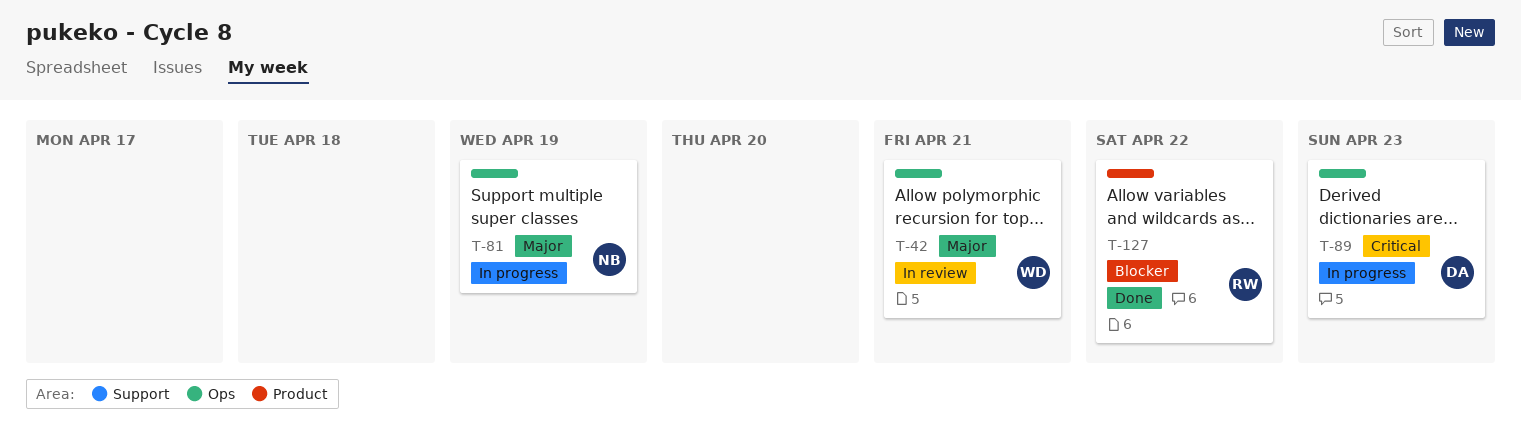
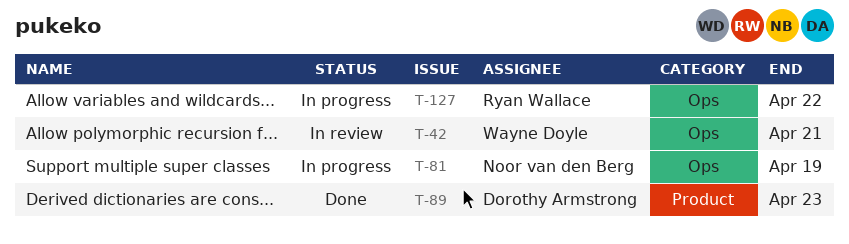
T-89, status: In progress -> Done
T-89, label: Ops -> Product
T-127, status: Done -> In progress
T-127, label: Product -> Ops

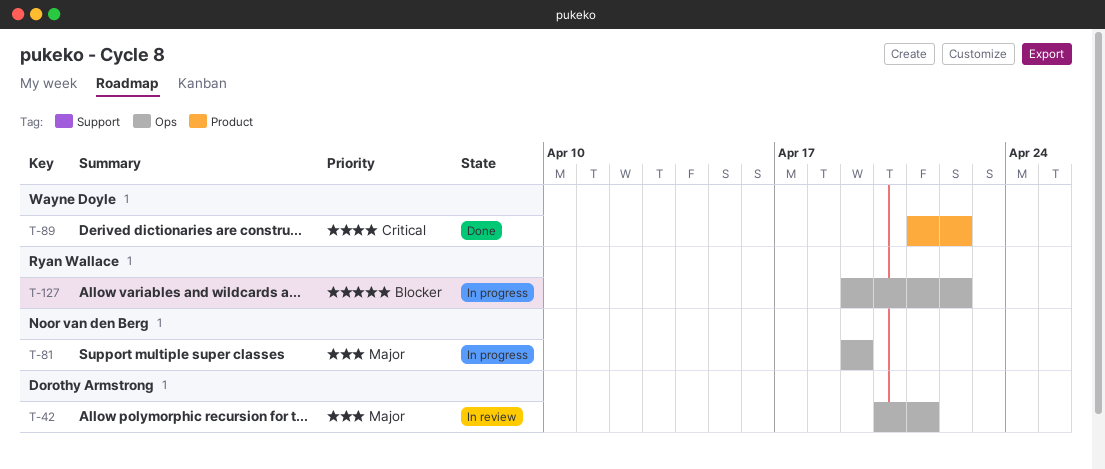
T-42, owner: Wayne Doyle -> Dorothy Armstrong
T-89, owner: Dorothy Armstrong -> Wayne Doyle
T-89, due: Apr 23 -> Apr 22

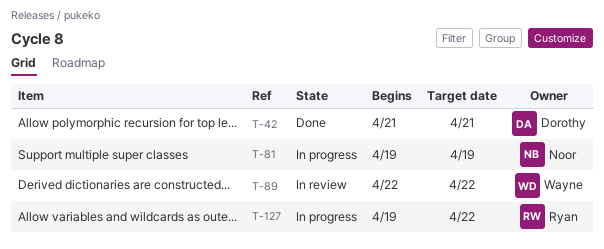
T-42, status: In review -> Done
T-42, start: Apr 20 -> Apr 21
T-89, status: Done -> In review
T-89, start: Apr 21 -> Apr 22

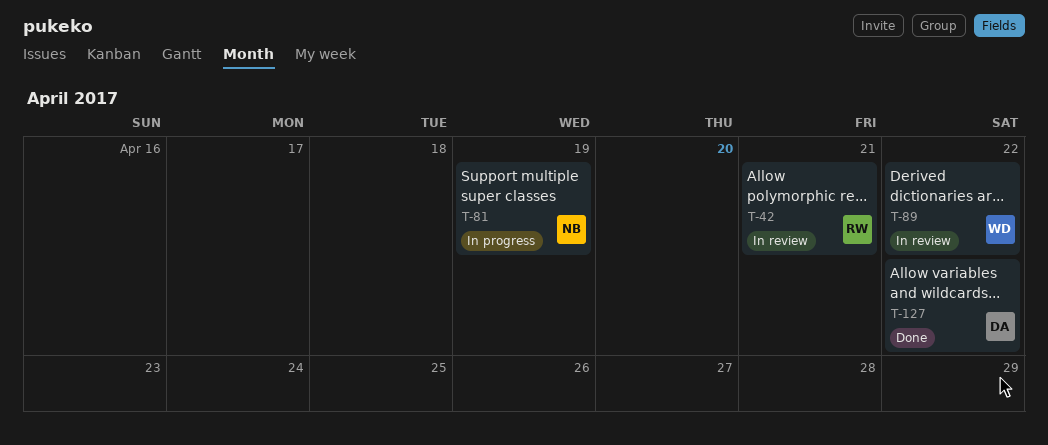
T-42, status: Done -> In review
T-42, owner: Dorothy -> Ryan
T-127, status: In progress -> Done
T-127, owner: Ryan -> Dorothy

